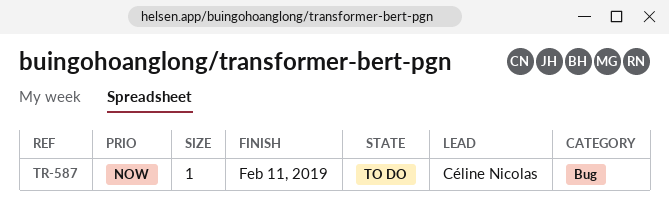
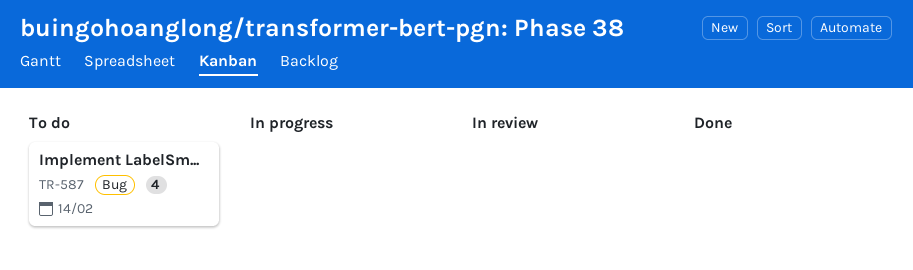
TR-587, estimate: 1 -> 4
TR-587, due: Feb 11 -> Feb 14

